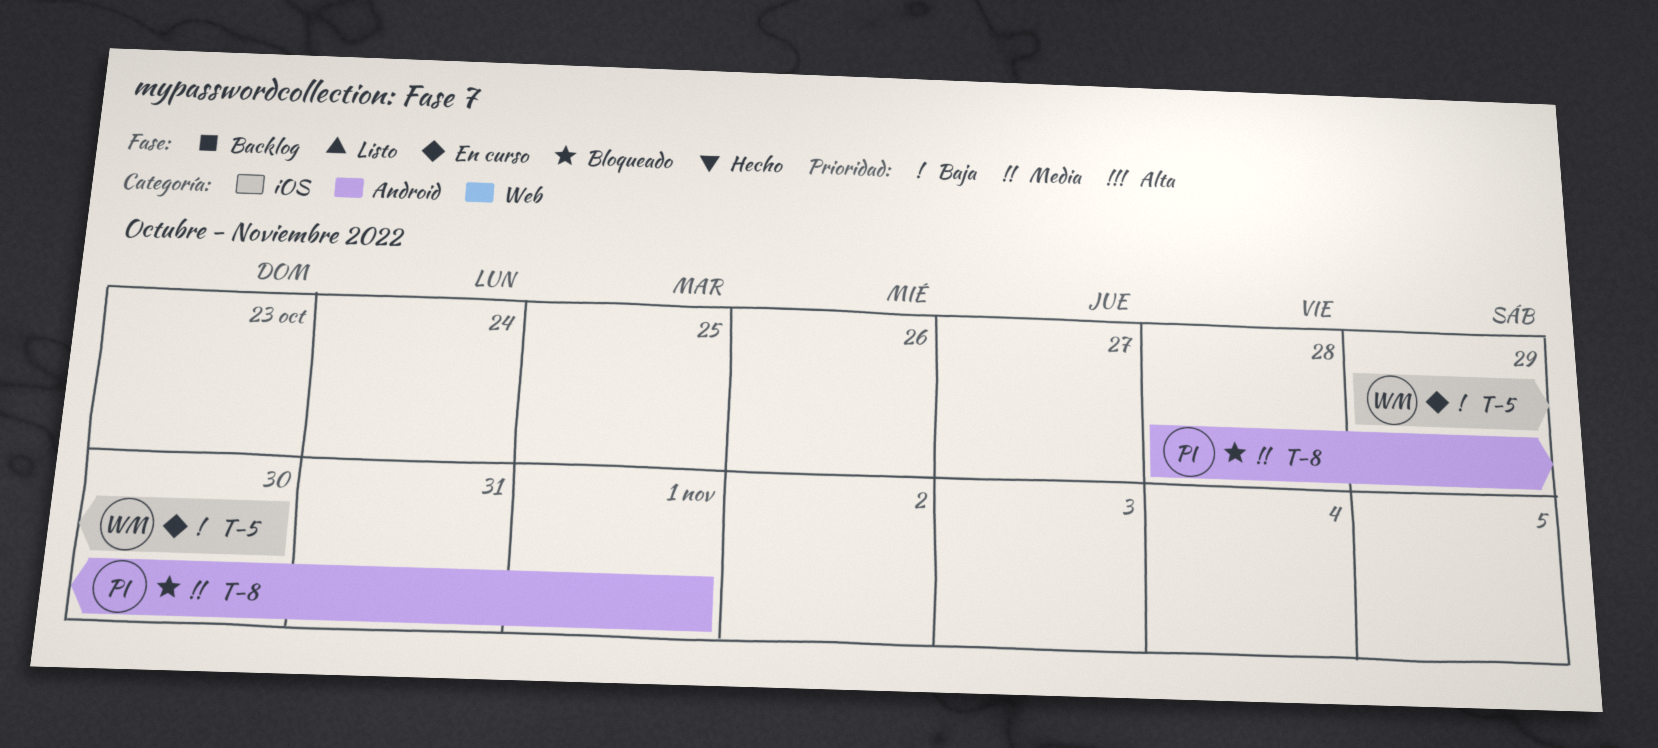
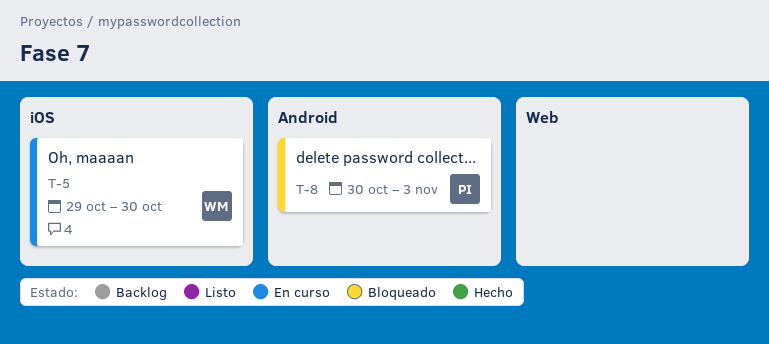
T-8, start: Oct 28 -> Oct 30
T-8, due: Nov 1 -> Nov 3

